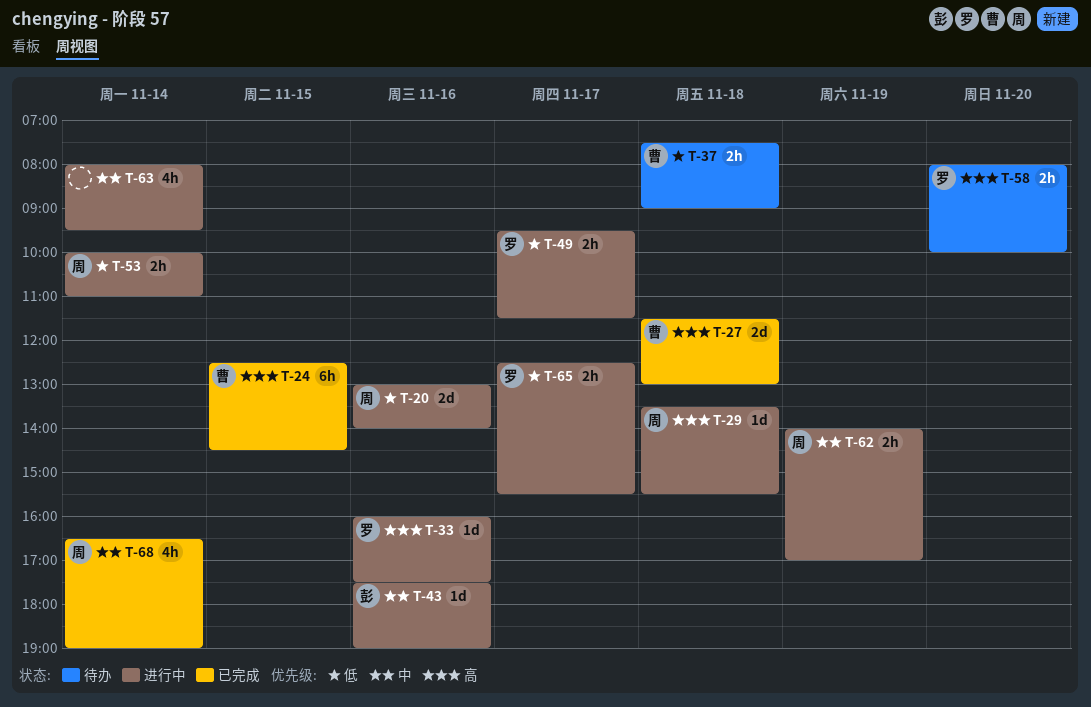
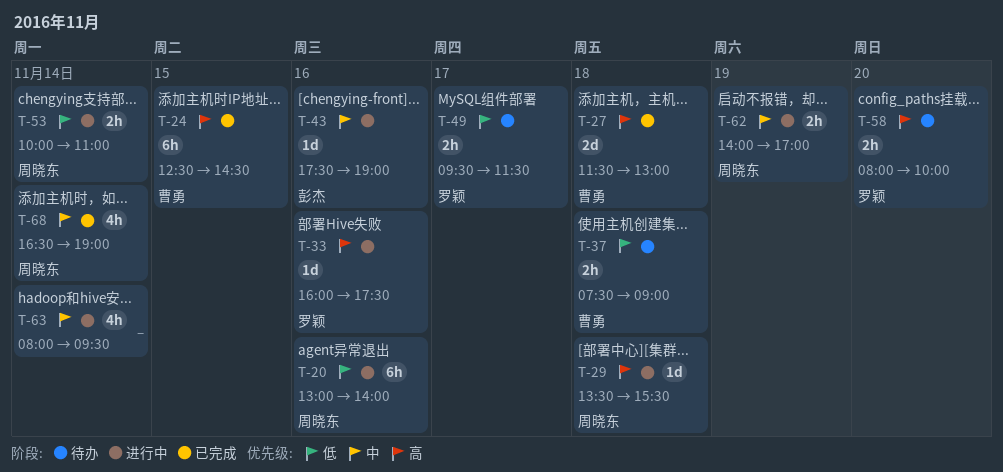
T-20, estimate: 2d -> 6h
T-49, status: 进行中 -> 待办
T-65: present -> none

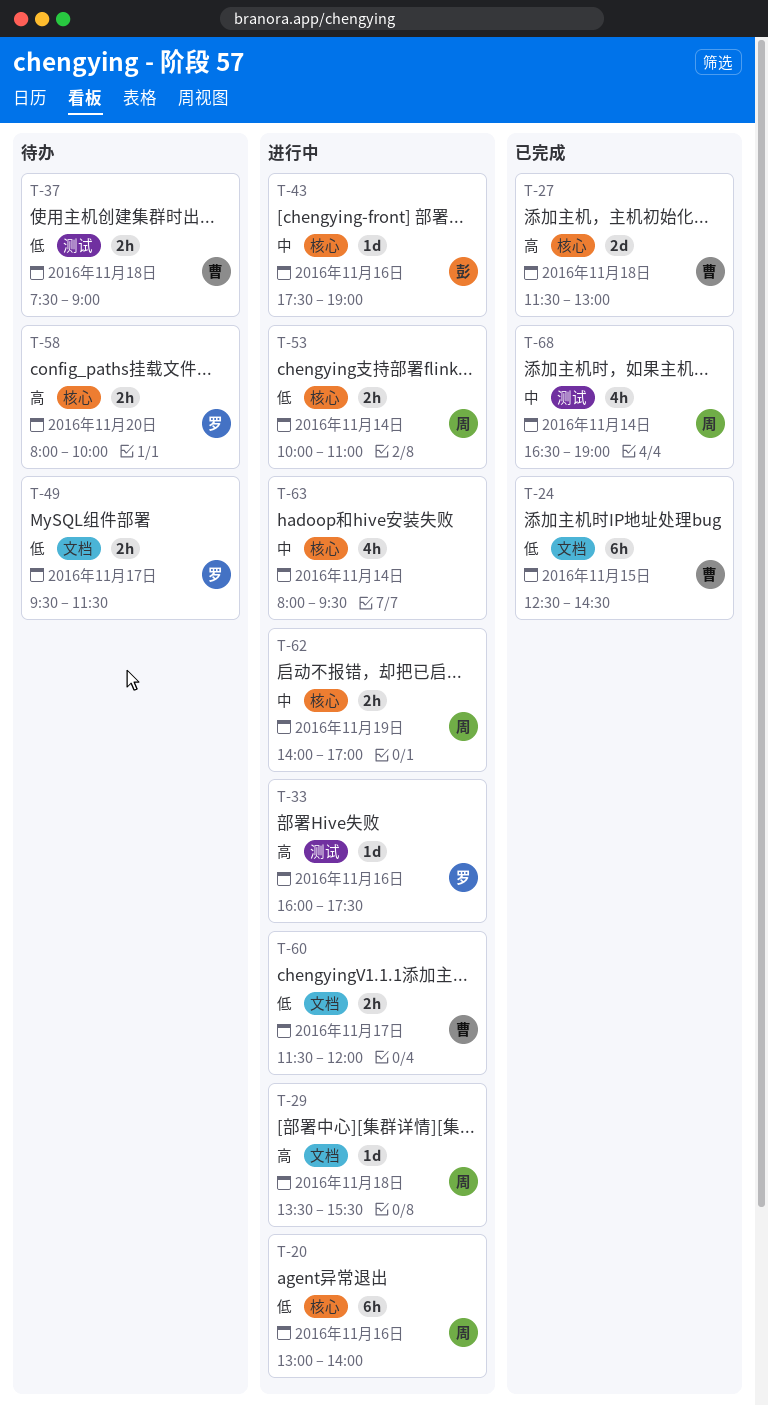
T-24, priority: 高 -> 低
T-60: none -> present

